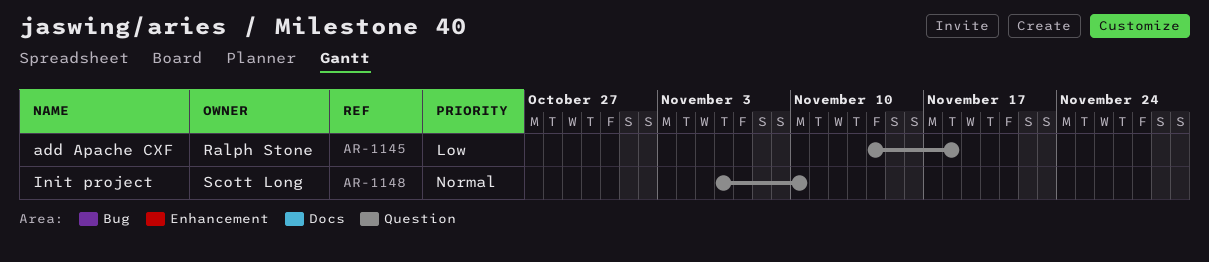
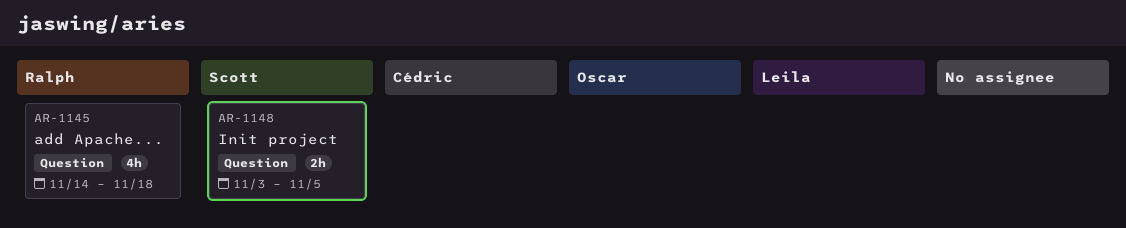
AR-1148, start: Nov 6 -> Nov 3
AR-1148, due: Nov 10 -> Nov 5

